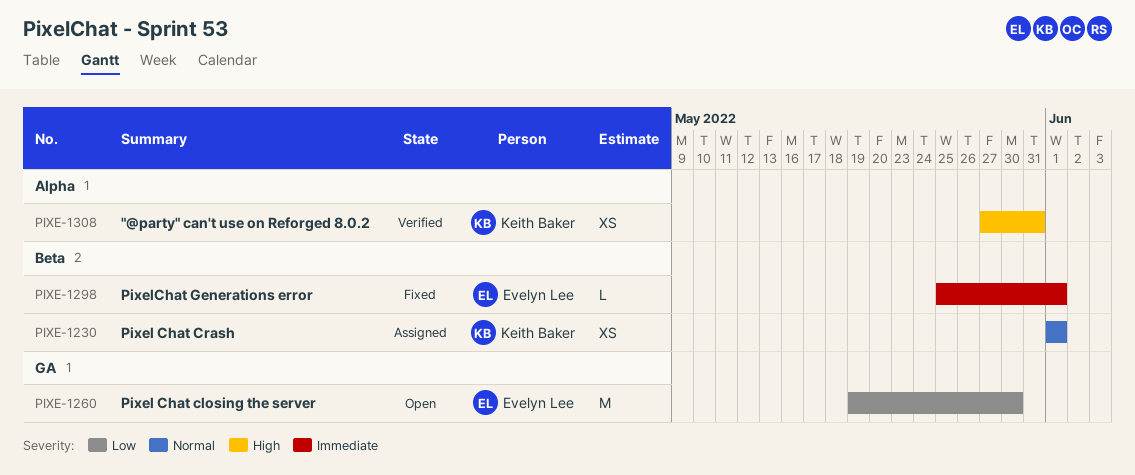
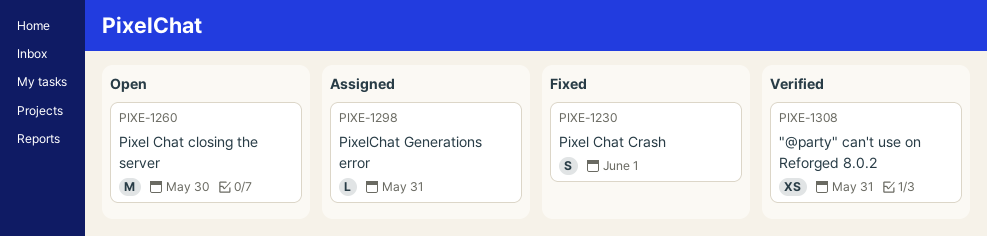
PIXE-1230, status: Assigned -> Fixed
PIXE-1230, estimate: XS -> S
PIXE-1298, status: Fixed -> Assigned
PIXE-1298, due: Jun 1 -> May 31

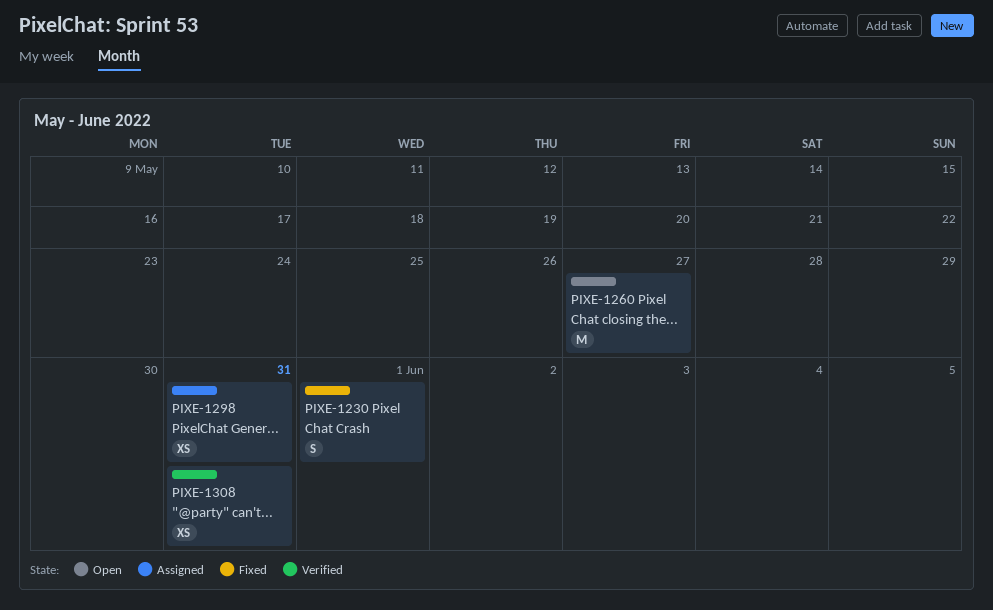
PIXE-1260, due: May 30 -> May 27
PIXE-1298, estimate: L -> XS

